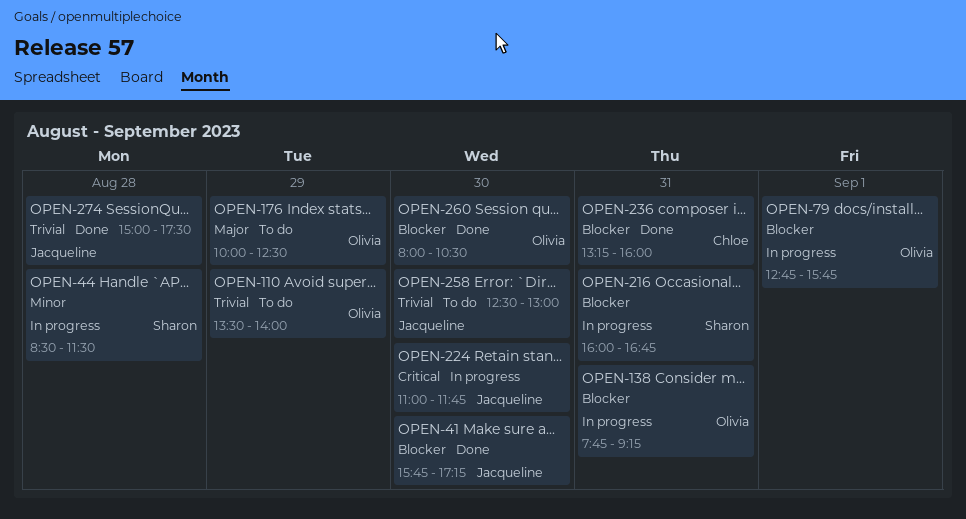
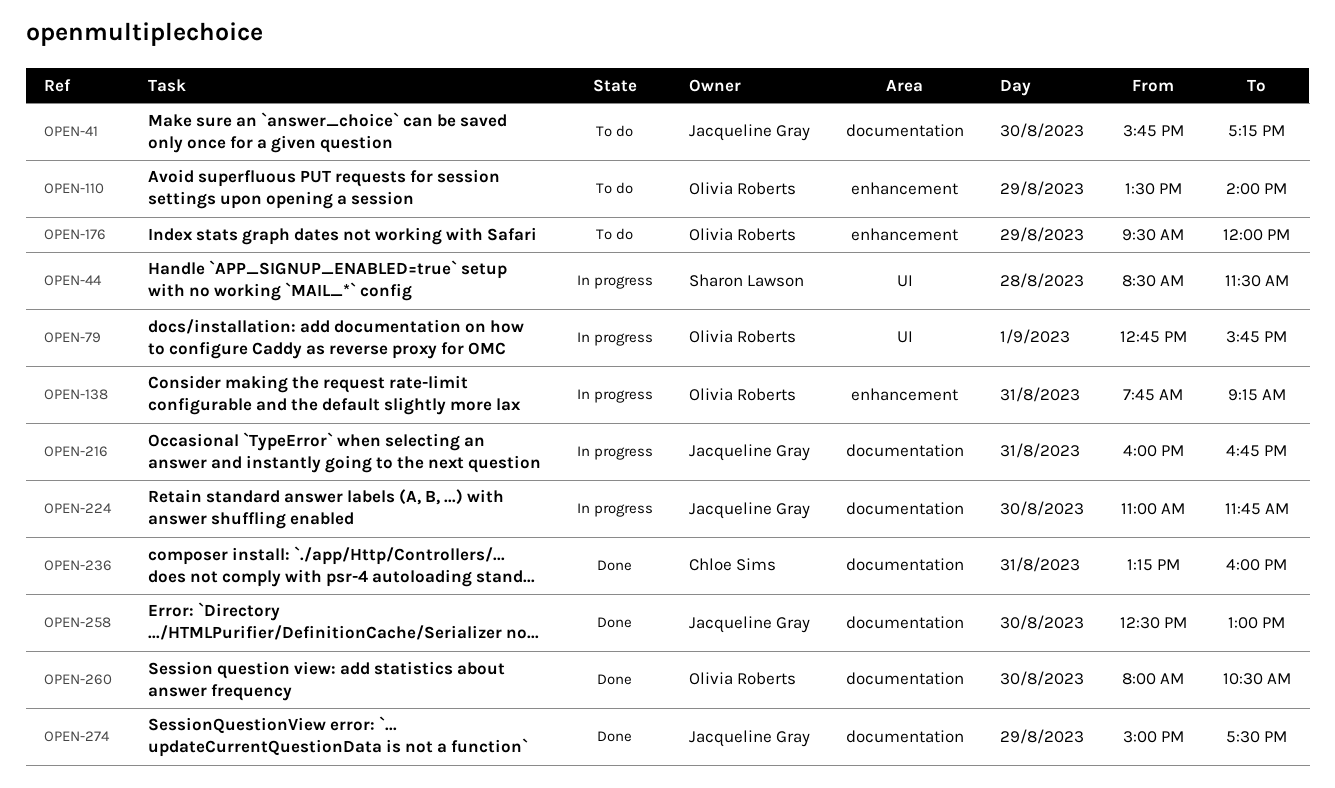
OPEN-41, status: Done -> To do
OPEN-176, begins: 10:00 -> 09:30
OPEN-176, ends: 12:30 -> 12:00
OPEN-216, owner: Sharon Lawson -> Jacqueline Gray
OPEN-258, status: To do -> Done
OPEN-274, day: Aug 28 -> Aug 29

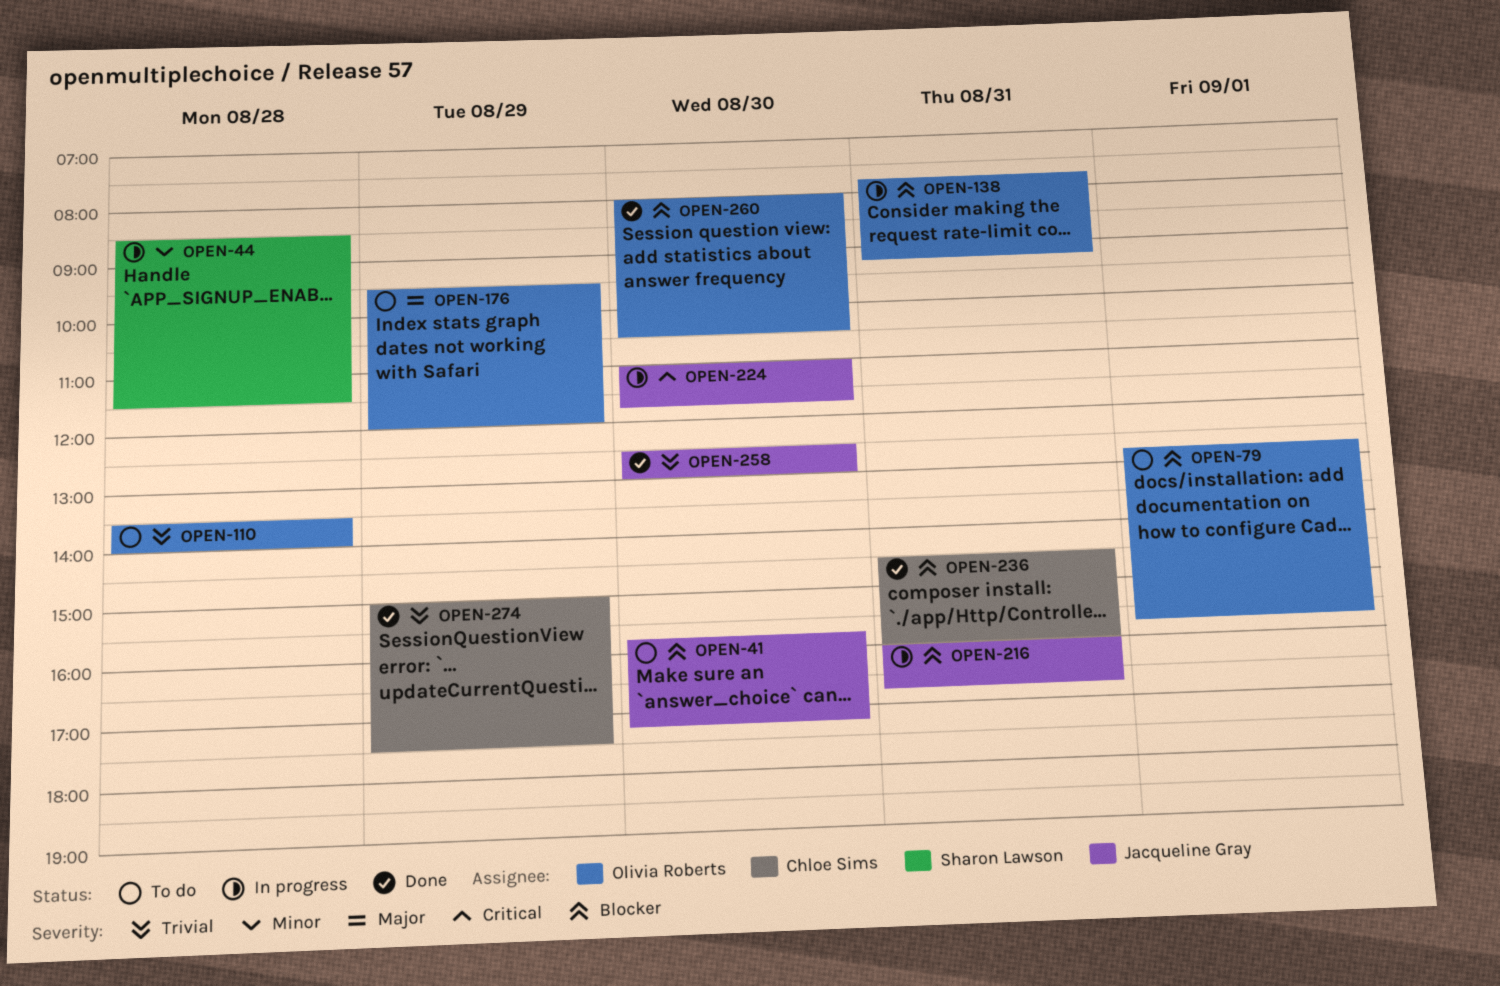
OPEN-79, status: In progress -> To do
OPEN-110, day: Aug 29 -> Aug 28
OPEN-236, begins: 13:15 -> 14:30
OPEN-274, owner: Jacqueline Gray -> Chloe Sims

